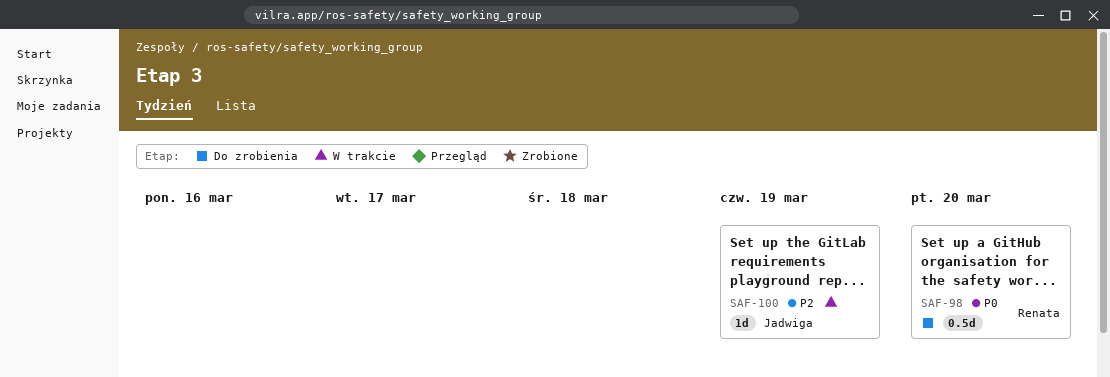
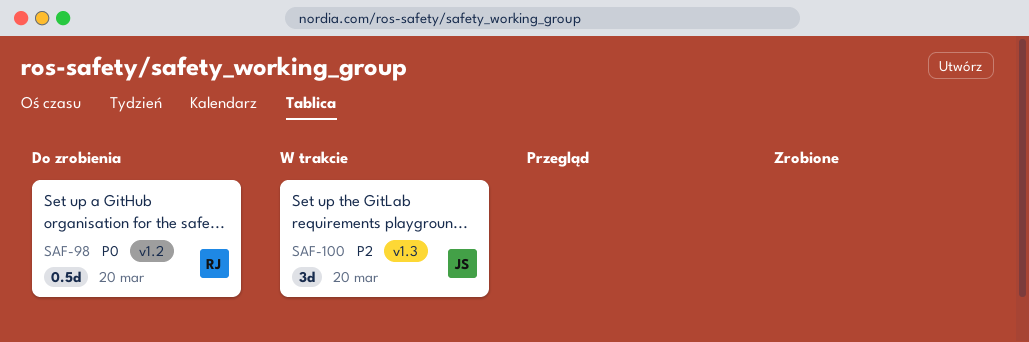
SAF-100, estimate: 1d -> 3d
SAF-100, due: Mar 19 -> Mar 20

